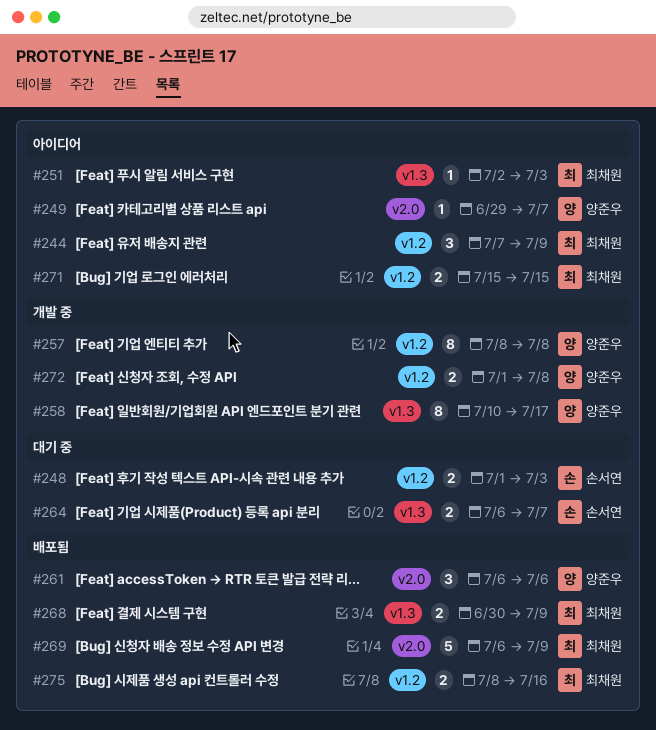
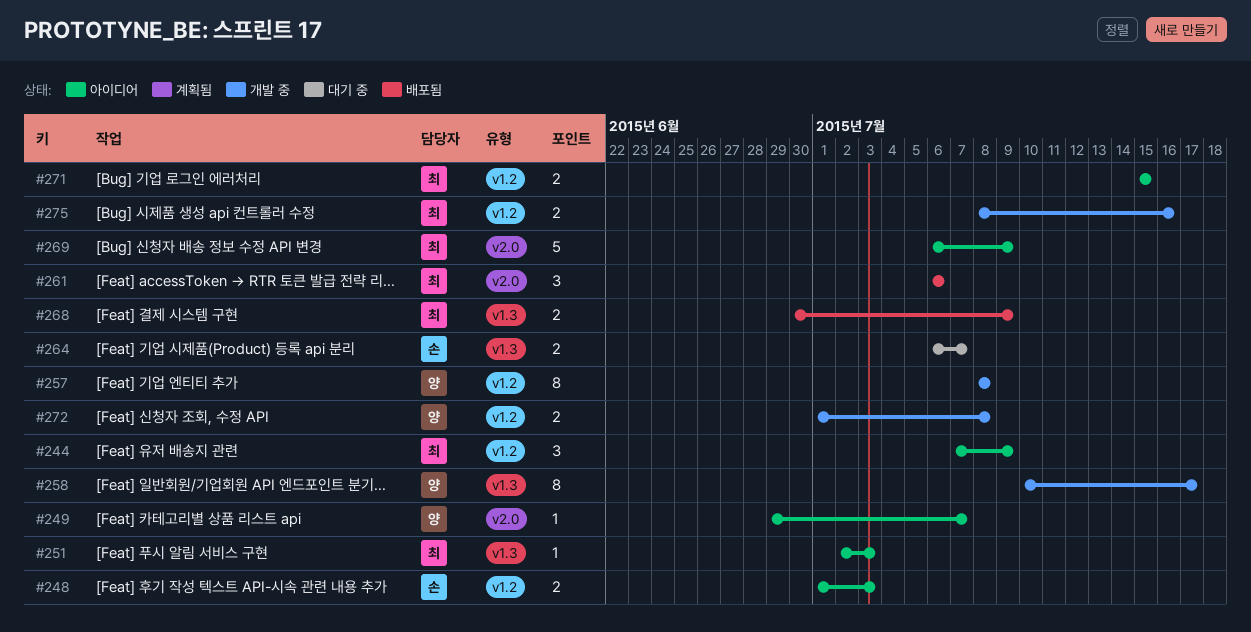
#248, status: 대기 중 -> 아이디어
#261, owner: 양준우 -> 최채원
#269, status: 배포됨 -> 아이디어
#275, status: 배포됨 -> 개발 중

